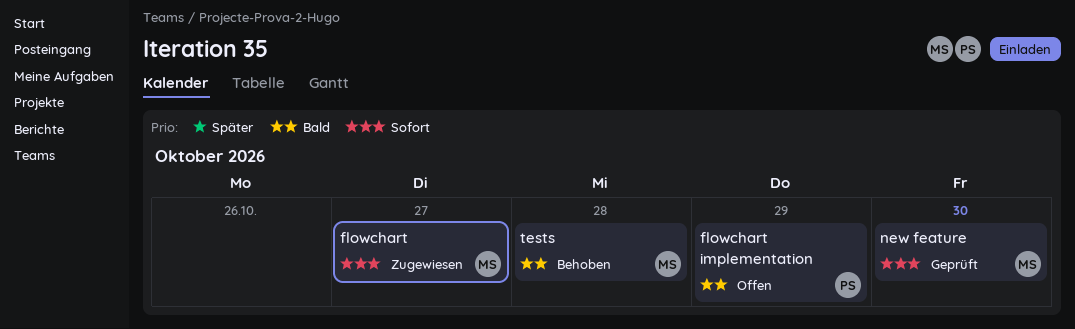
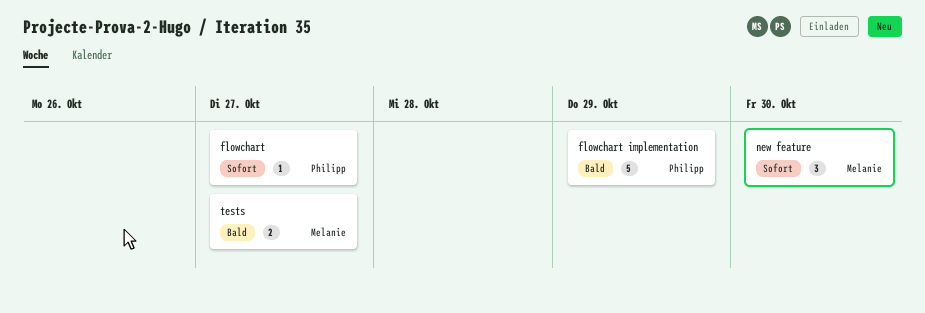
flowchart, owner: Melanie -> Philipp
tests, due: Oct 28 -> Oct 27

